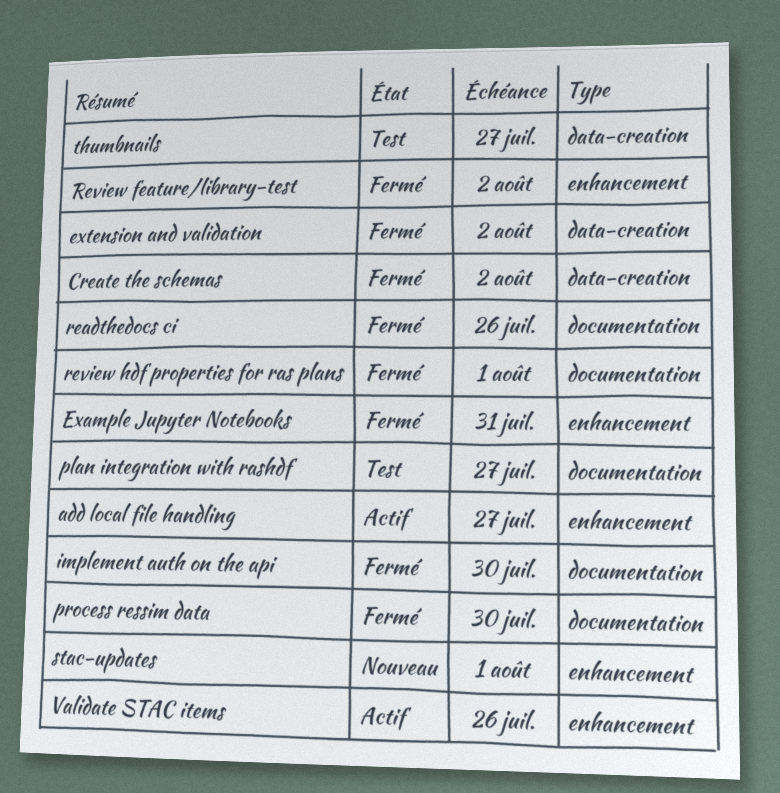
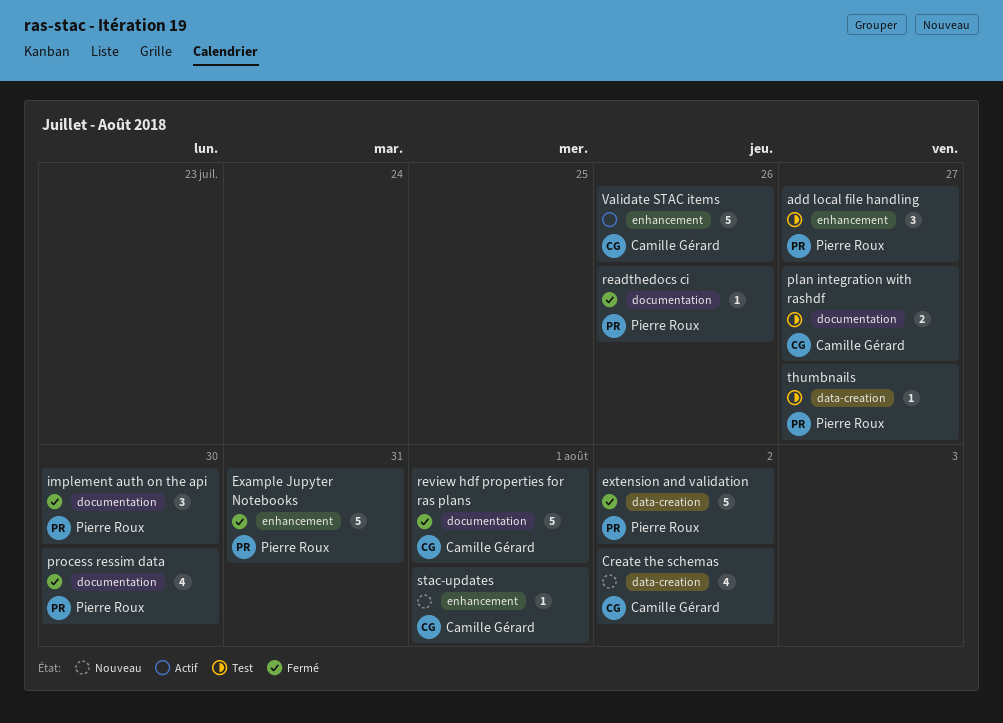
add local file handling, status: Actif -> Test
Create the schemas, status: Fermé -> Nouveau
Review feature/library-test: present -> none

